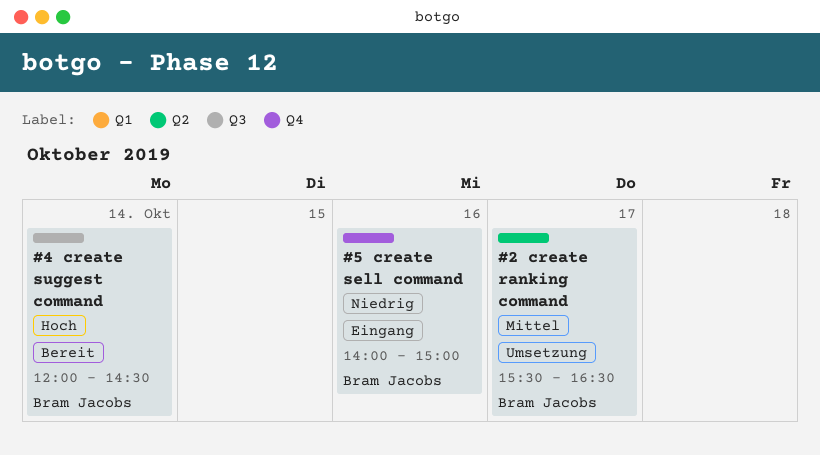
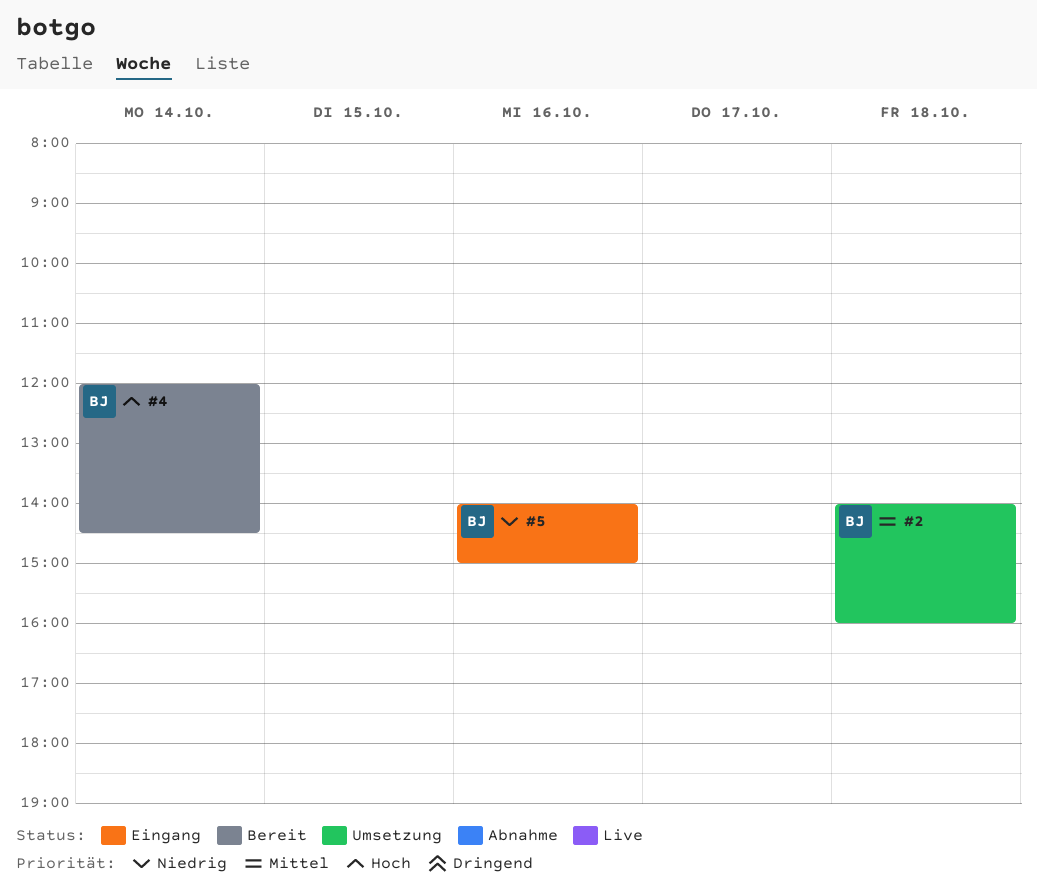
#2, day: Oct 17 -> Oct 18
#2, begins: 15:30 -> 14:00
#2, ends: 16:30 -> 16:00

